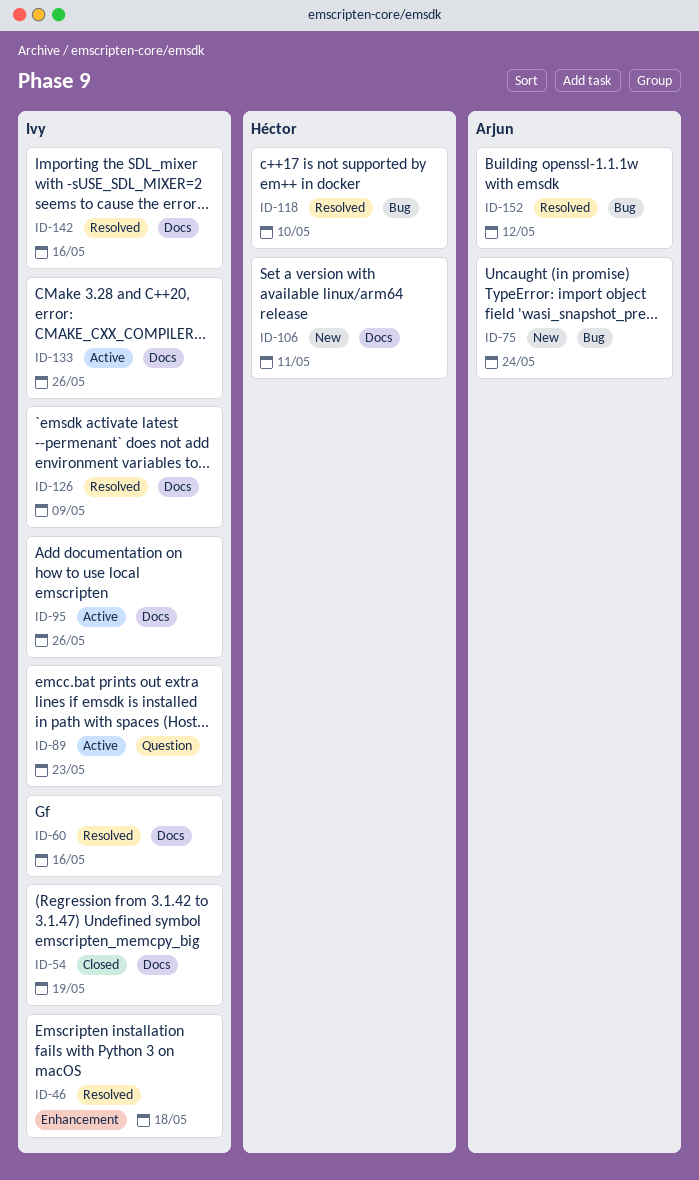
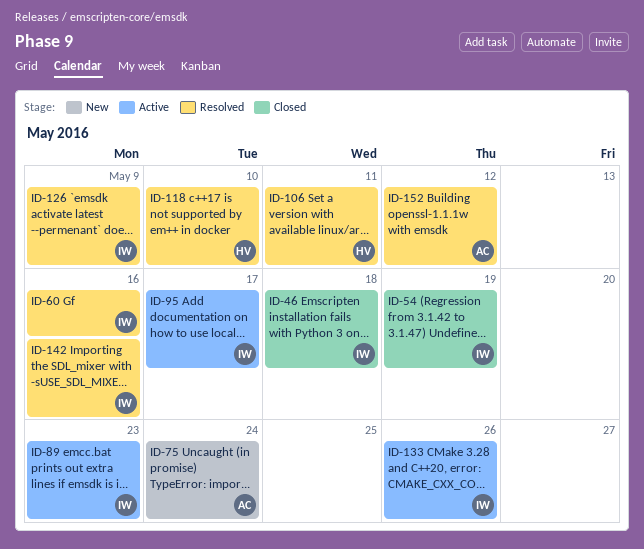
ID-46, status: Resolved -> Closed
ID-95, due: May 26 -> May 17
ID-106, status: New -> Resolved

